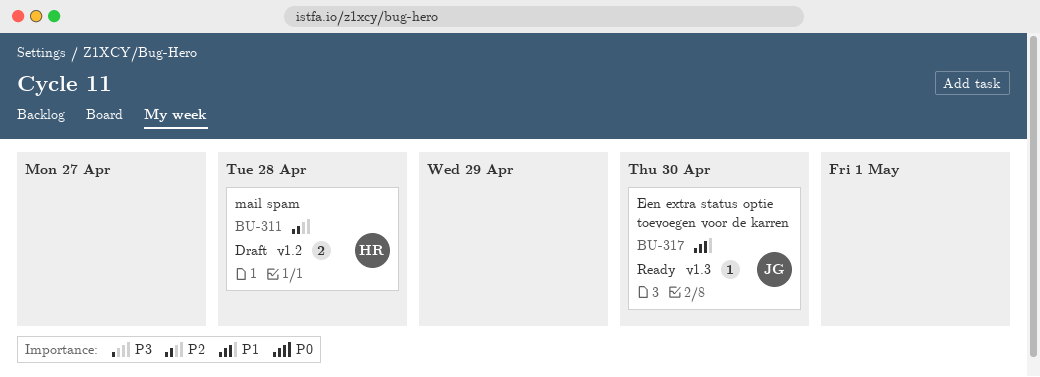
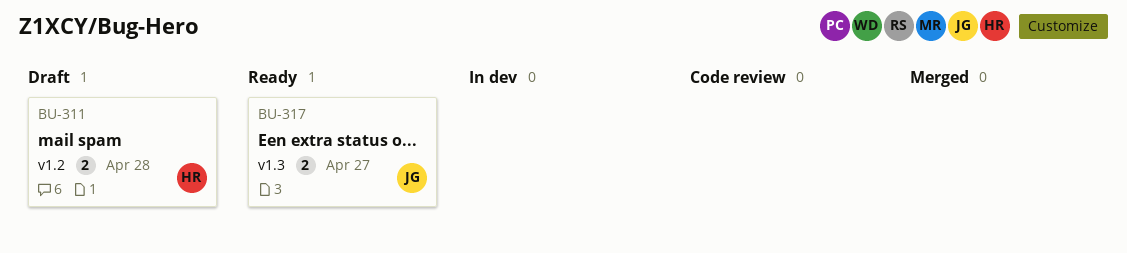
BU-317, estimate: 1 -> 2
BU-317, due: Apr 30 -> Apr 27

